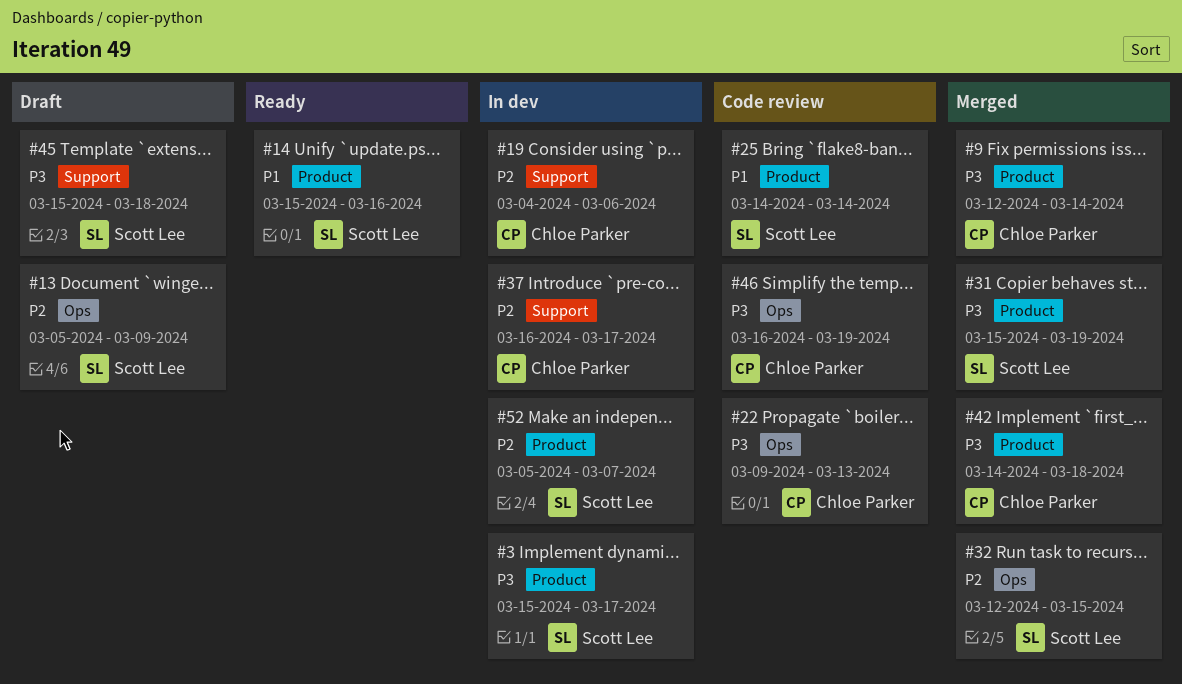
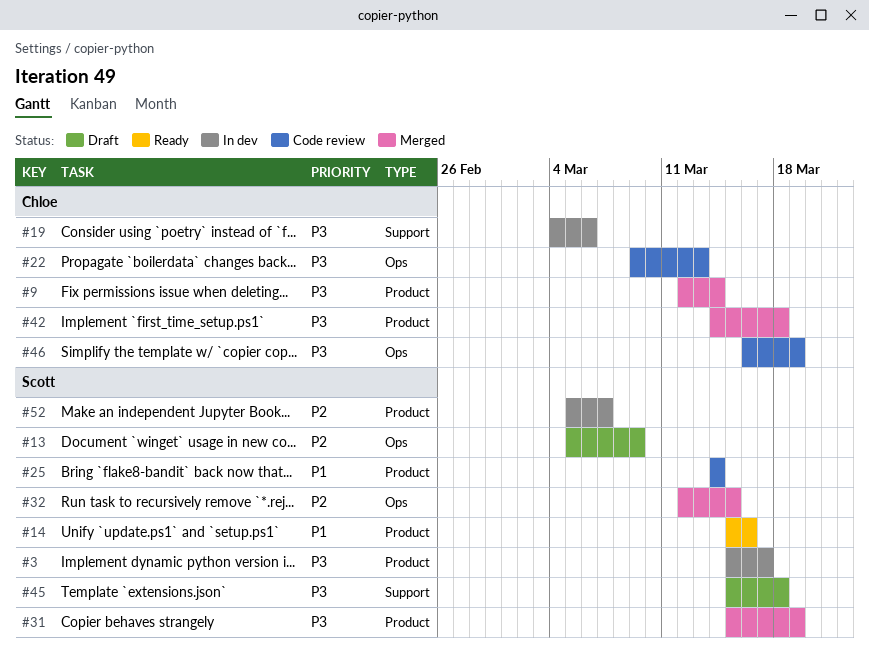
#19, priority: P2 -> P3
#37: present -> none

